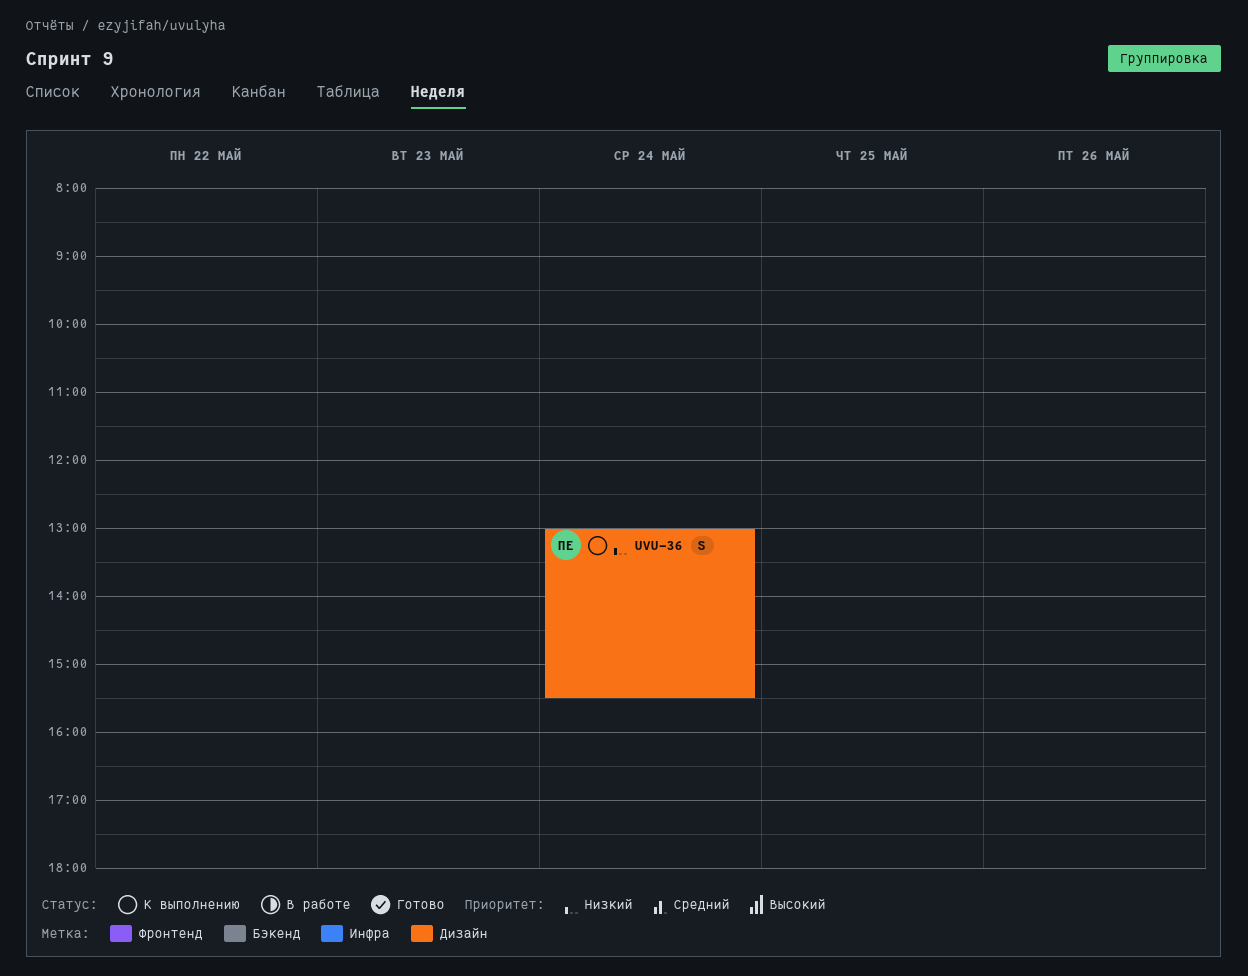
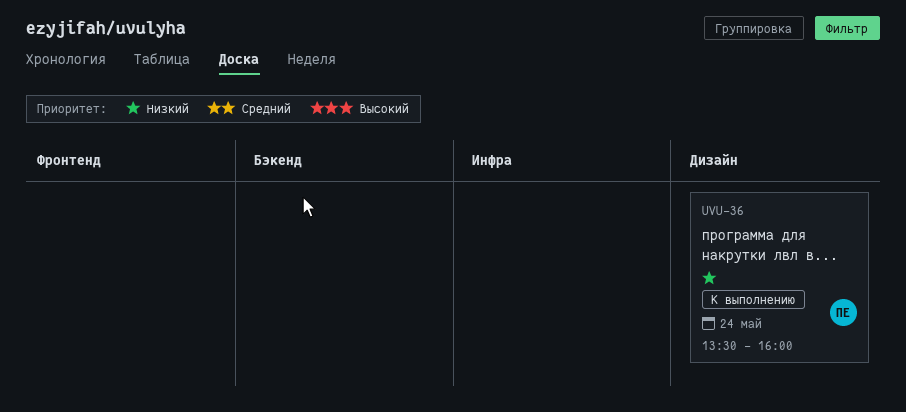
UVU-36, begins: 13:00 -> 13:30
UVU-36, ends: 15:30 -> 16:00

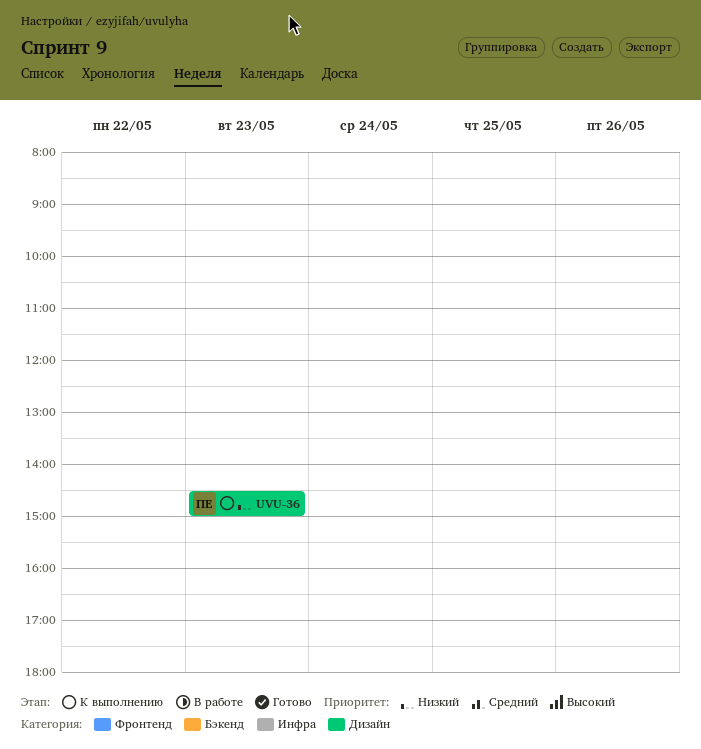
UVU-36, day: May 24 -> May 23
UVU-36, begins: 13:30 -> 14:30
UVU-36, ends: 16:00 -> 15:00

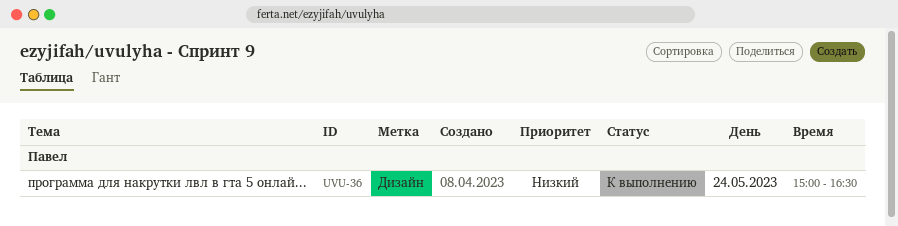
UVU-36, day: May 23 -> May 24
UVU-36, begins: 14:30 -> 15:00
UVU-36, ends: 15:00 -> 16:30

